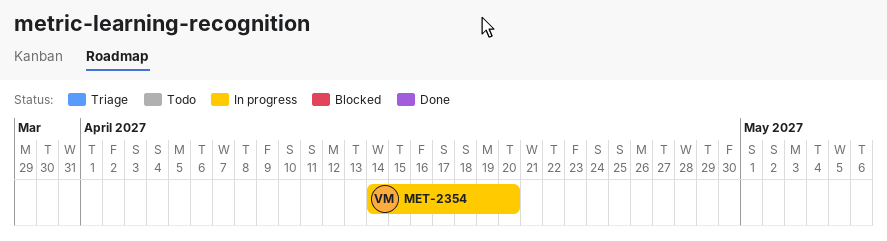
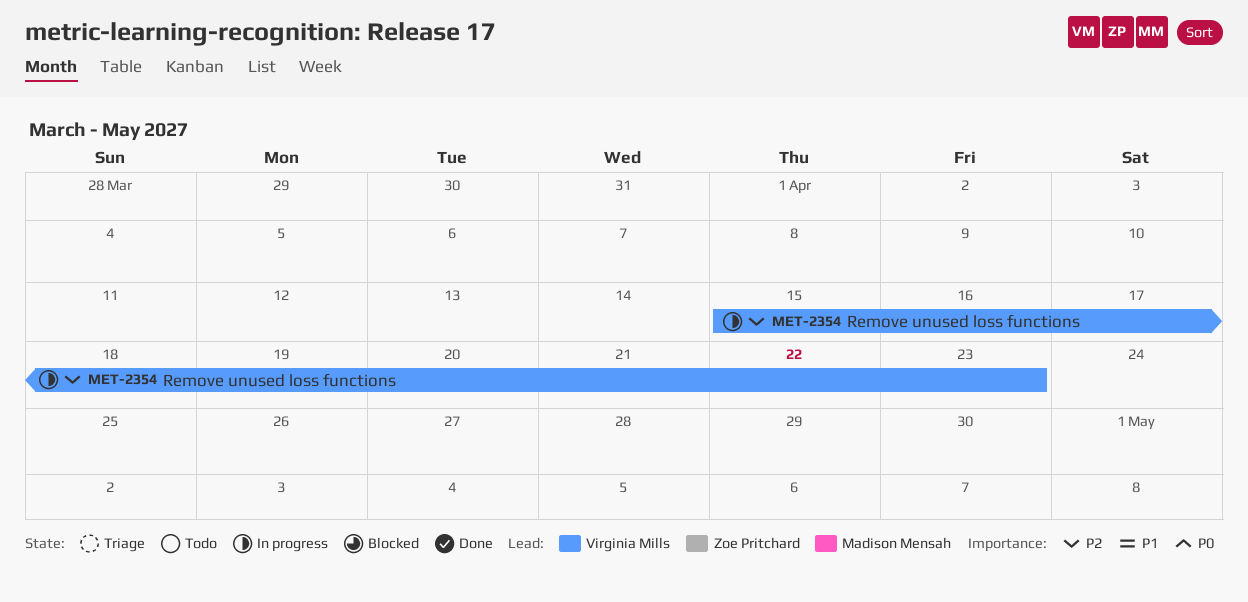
MET-2354, start: Apr 14 -> Apr 15
MET-2354, due: Apr 20 -> Apr 23

